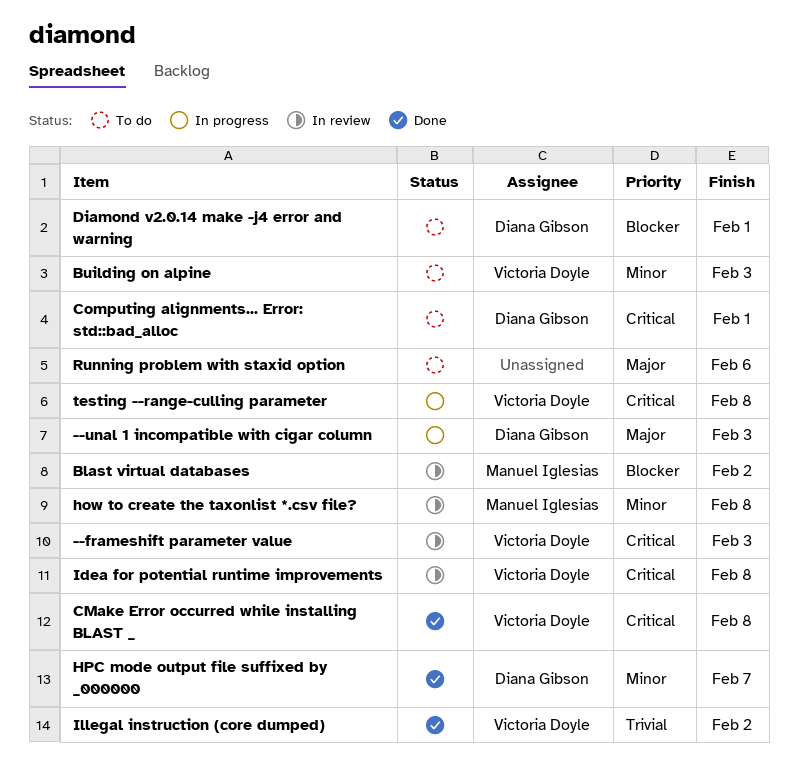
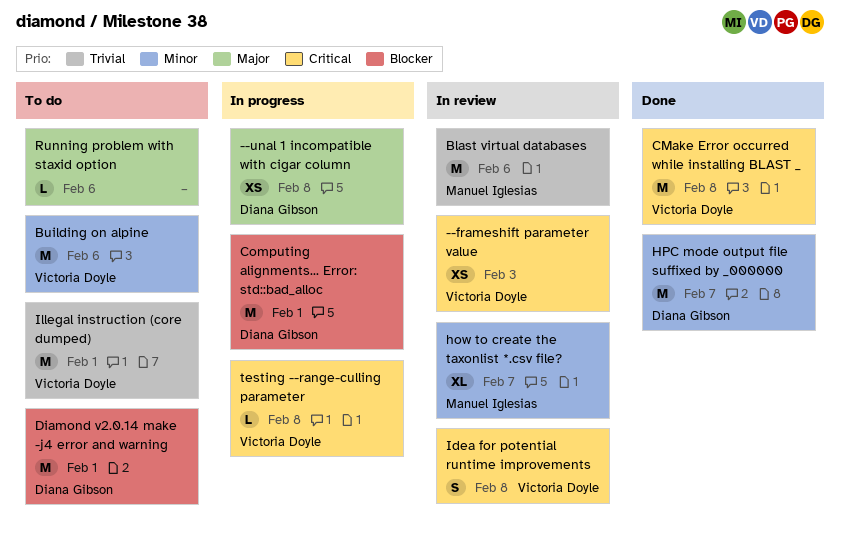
--unal 1 incompatible with cigar column, due: Feb 3 -> Feb 8
Blast virtual databases, priority: Blocker -> Trivial
Blast virtual databases, due: Feb 2 -> Feb 6
Building on alpine, due: Feb 3 -> Feb 6
Computing alignments... Error: std::bad_alloc, status: To do -> In progress
Computing alignments... Error: std::bad_alloc, priority: Critical -> Blocker
how to create the taxonlist *.csv file?, due: Feb 8 -> Feb 7
Illegal instruction (core dumped), status: Done -> To do
Illegal instruction (core dumped), due: Feb 2 -> Feb 1

